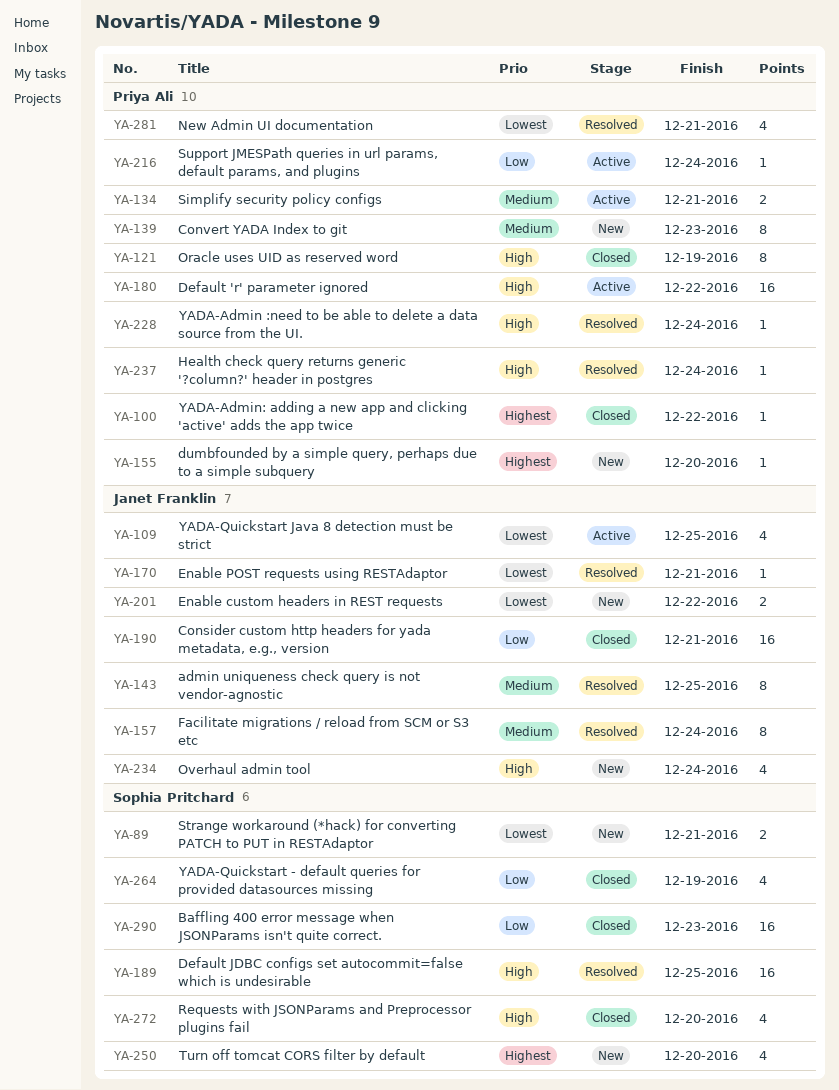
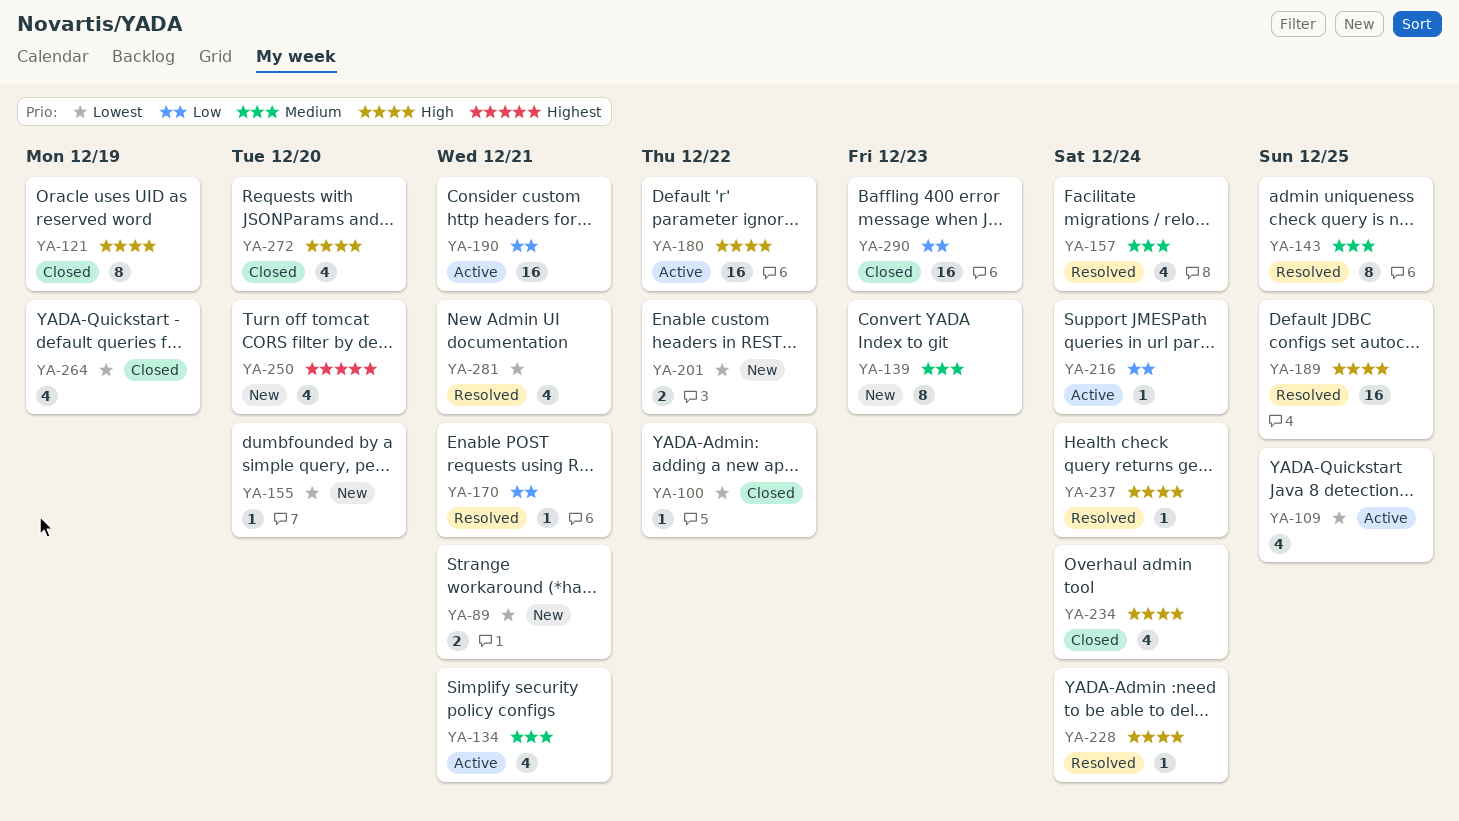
YA-100, priority: Highest -> Lowest
YA-134, estimate: 2 -> 4
YA-155, priority: Highest -> Lowest
YA-157, estimate: 8 -> 4
YA-170, priority: Lowest -> Low
YA-190, status: Closed -> Active
YA-234, status: New -> Closed
YA-264, priority: Low -> Lowest

